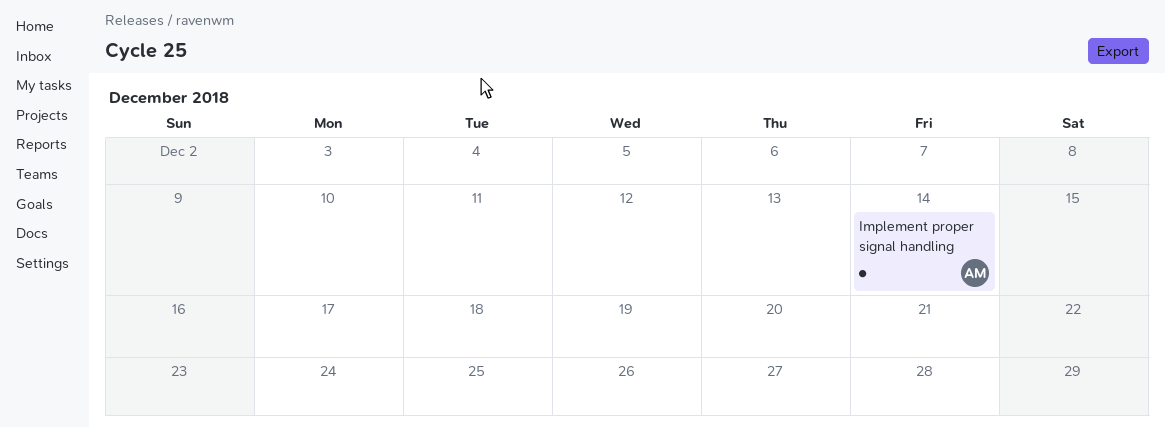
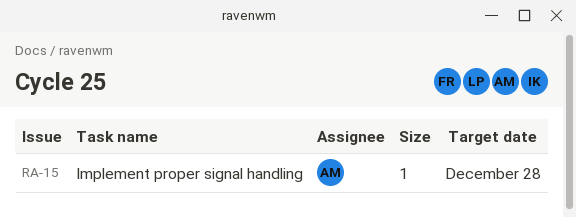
Implement proper signal handling, due: Dec 14 -> Dec 28

